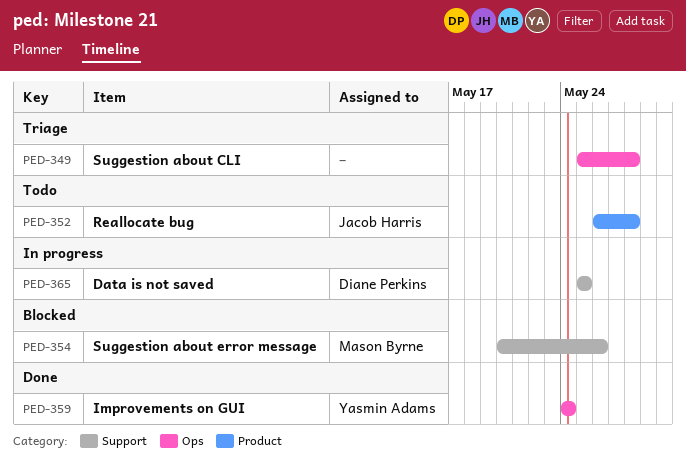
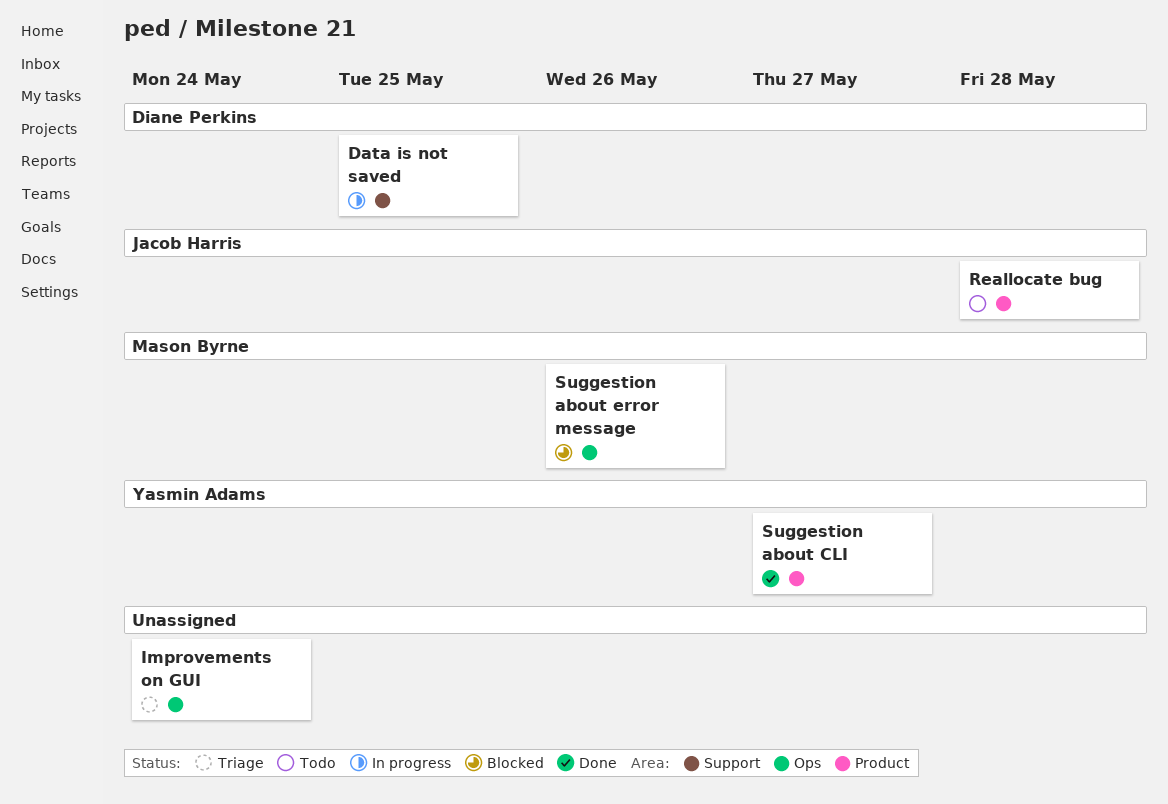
Improvements on GUI, status: Done -> Triage
Improvements on GUI, owner: Yasmin Adams -> none
Suggestion about CLI, status: Triage -> Done
Suggestion about CLI, owner: none -> Yasmin Adams
Suggestion about CLI, label: Ops -> Product
Suggestion about CLI, due: May 28 -> May 27
Suggestion about error message, label: Support -> Ops

